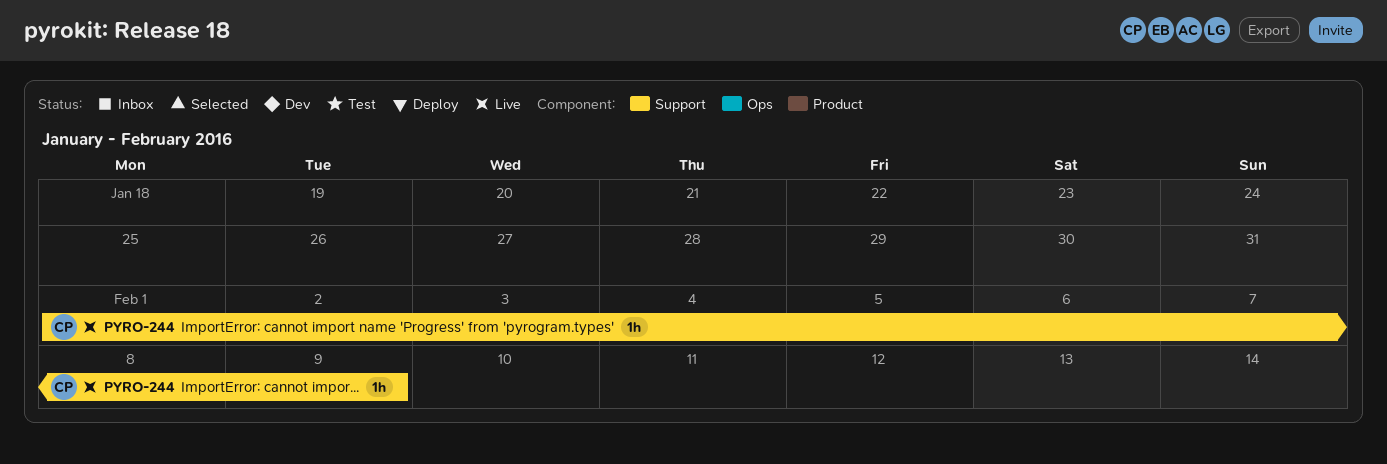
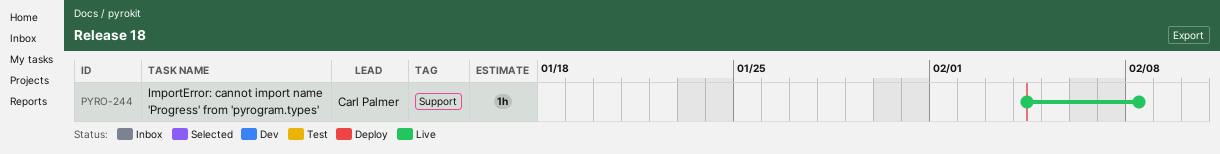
PYRO-244, start: Feb 1 -> Feb 4
PYRO-244, due: Feb 9 -> Feb 8

